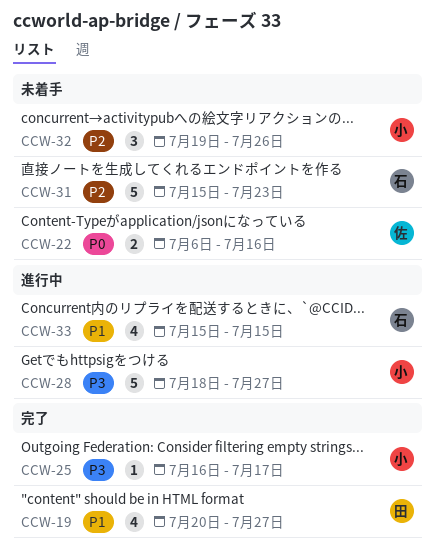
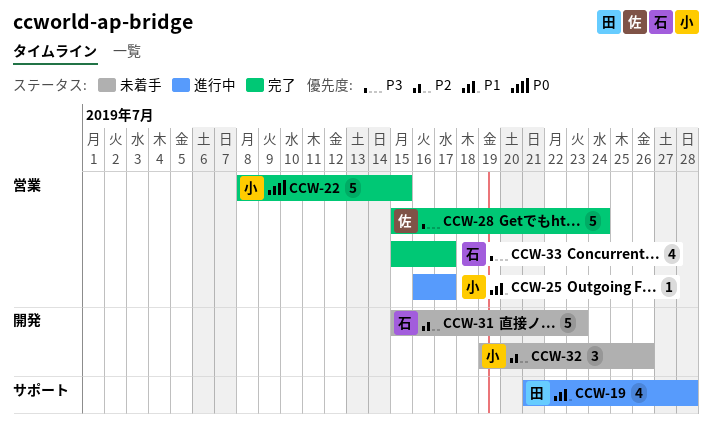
CCW-19, status: 完了 -> 進行中
CCW-19, start: Jul 20 -> Jul 21
CCW-19, due: Jul 27 -> Jul 28
CCW-22, status: 未着手 -> 完了
CCW-22, owner: 佐 -> 小
CCW-22, estimate: 2 -> 5
CCW-22, start: Jul 6 -> Jul 8
CCW-22, due: Jul 16 -> Jul 15
CCW-25, status: 完了 -> 進行中
CCW-25, priority: P3 -> P1
CCW-28, status: 進行中 -> 完了
CCW-28, owner: 小 -> 佐
CCW-28, start: Jul 18 -> Jul 15
CCW-28, due: Jul 27 -> Jul 24
CCW-33, status: 進行中 -> 完了
CCW-33, priority: P1 -> P3
CCW-33, due: Jul 15 -> Jul 17

